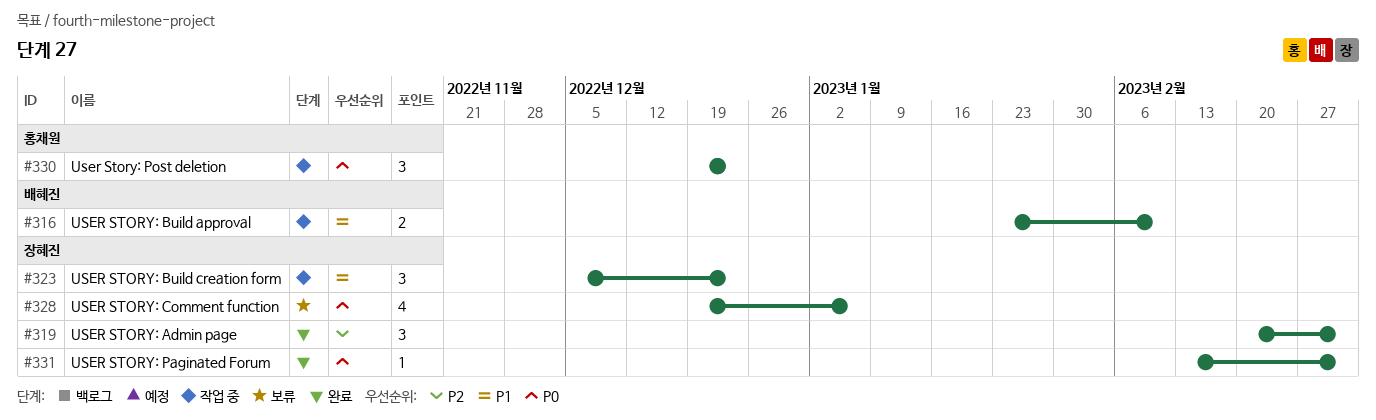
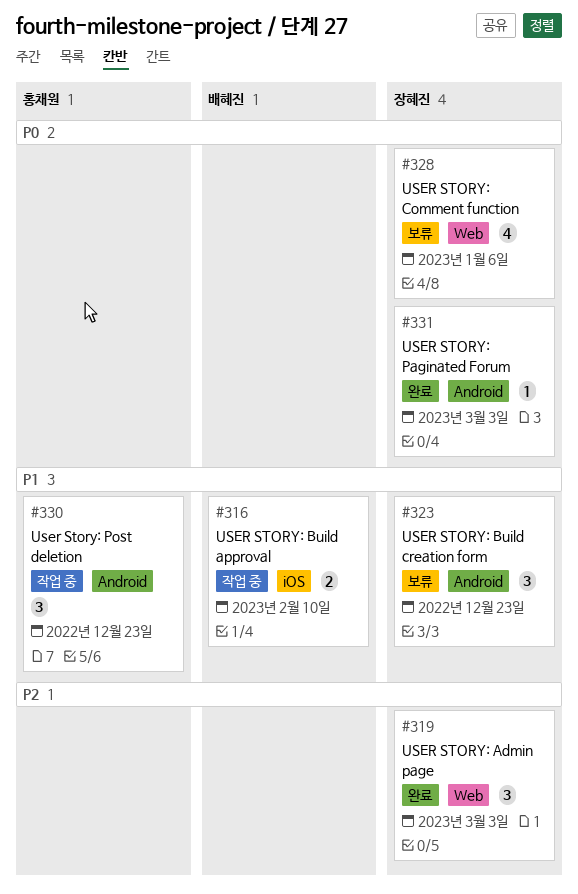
#323, status: 작업 중 -> 보류
#330, priority: P0 -> P1

